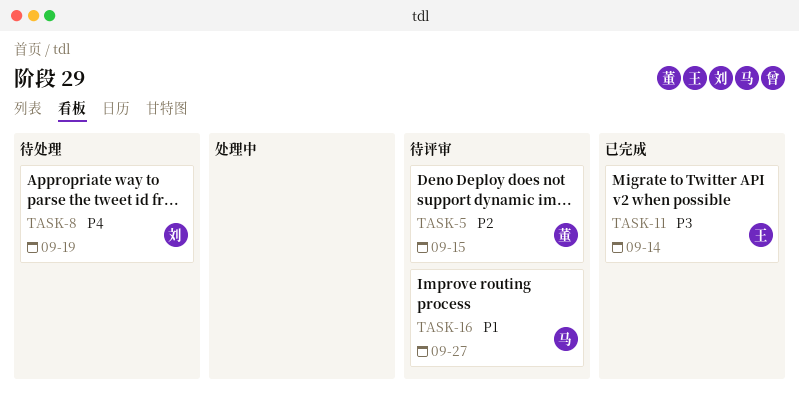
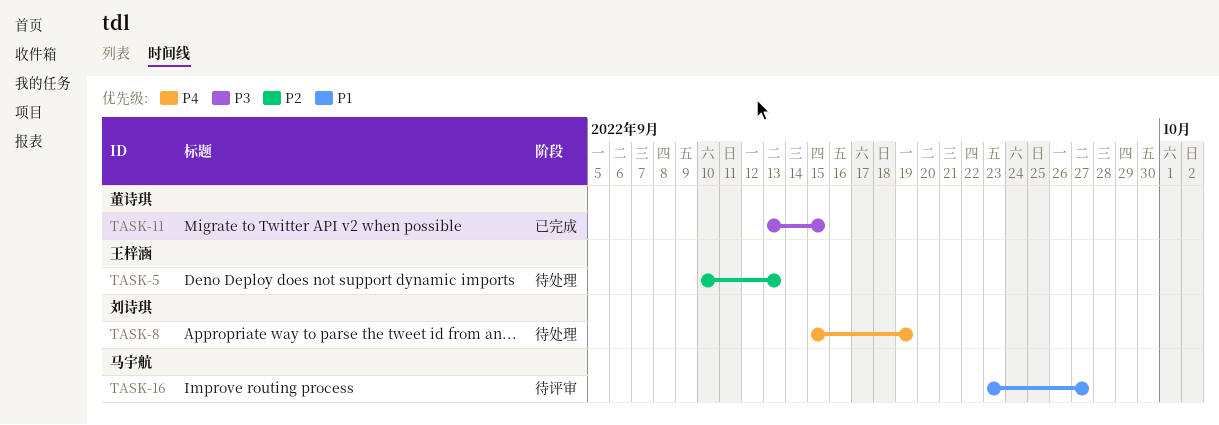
TASK-5, status: 待评审 -> 待处理
TASK-5, owner: 董诗琪 -> 王梓涵
TASK-5, due: Sep 15 -> Sep 13
TASK-11, owner: 王梓涵 -> 董诗琪
TASK-11, due: Sep 14 -> Sep 15

